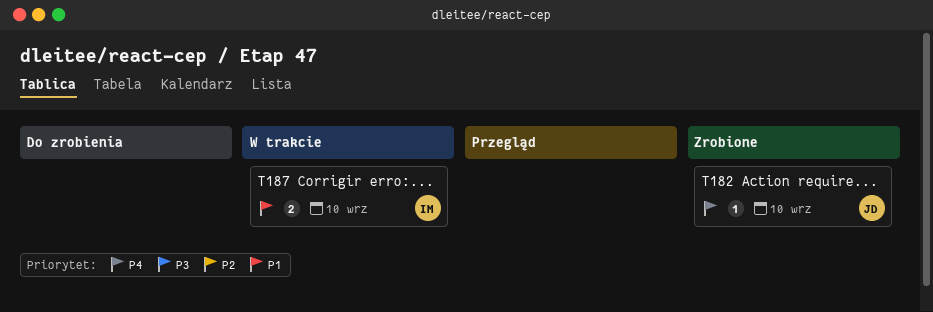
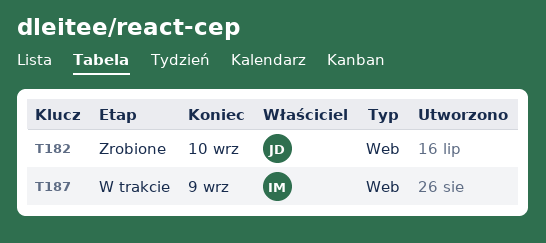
T187, due: Sep 10 -> Sep 9

